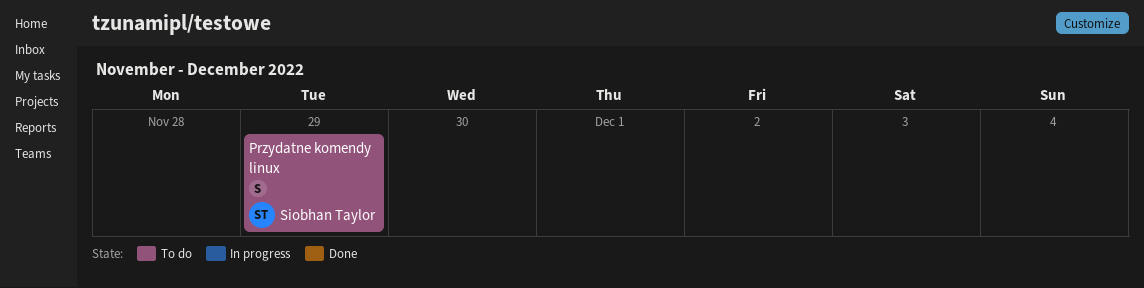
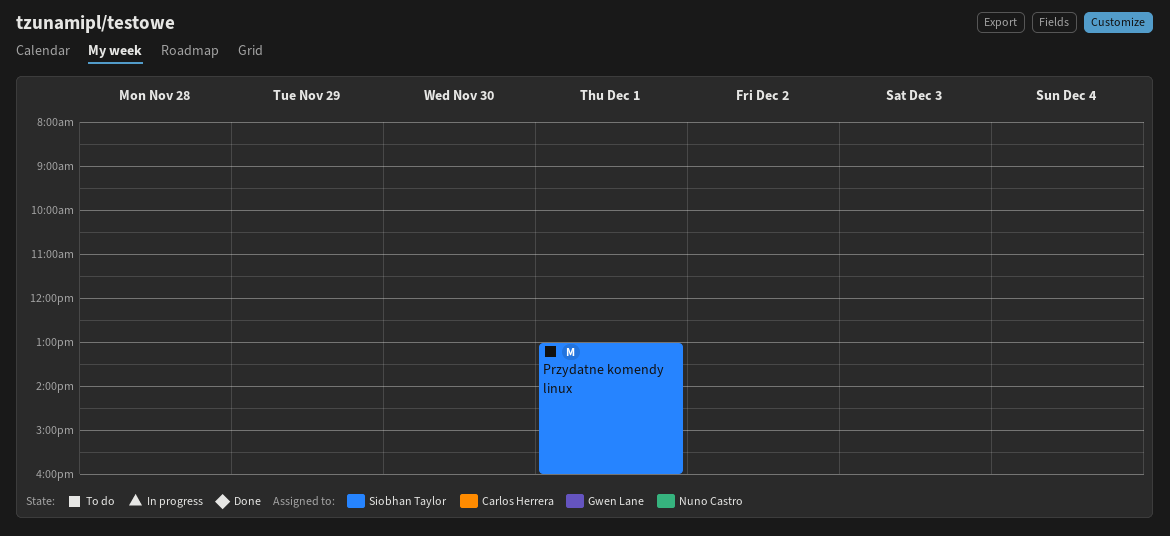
Przydatne komendy linux, estimate: S -> M
Przydatne komendy linux, day: Nov 29 -> Dec 1

